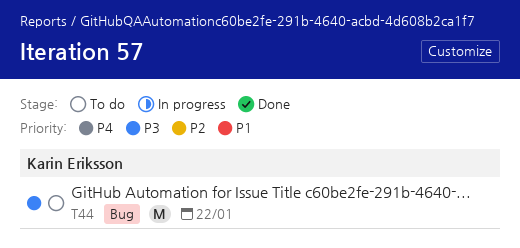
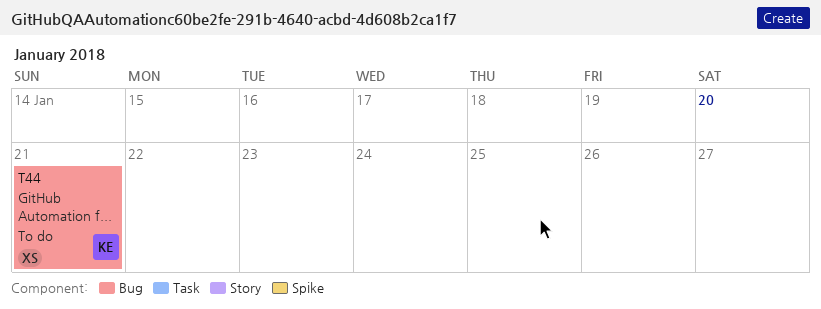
T44, estimate: M -> XS
T44, due: Jan 22 -> Jan 21

